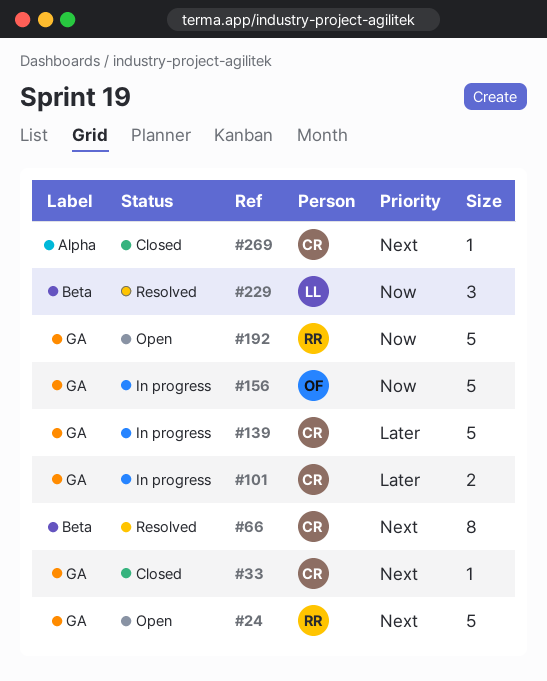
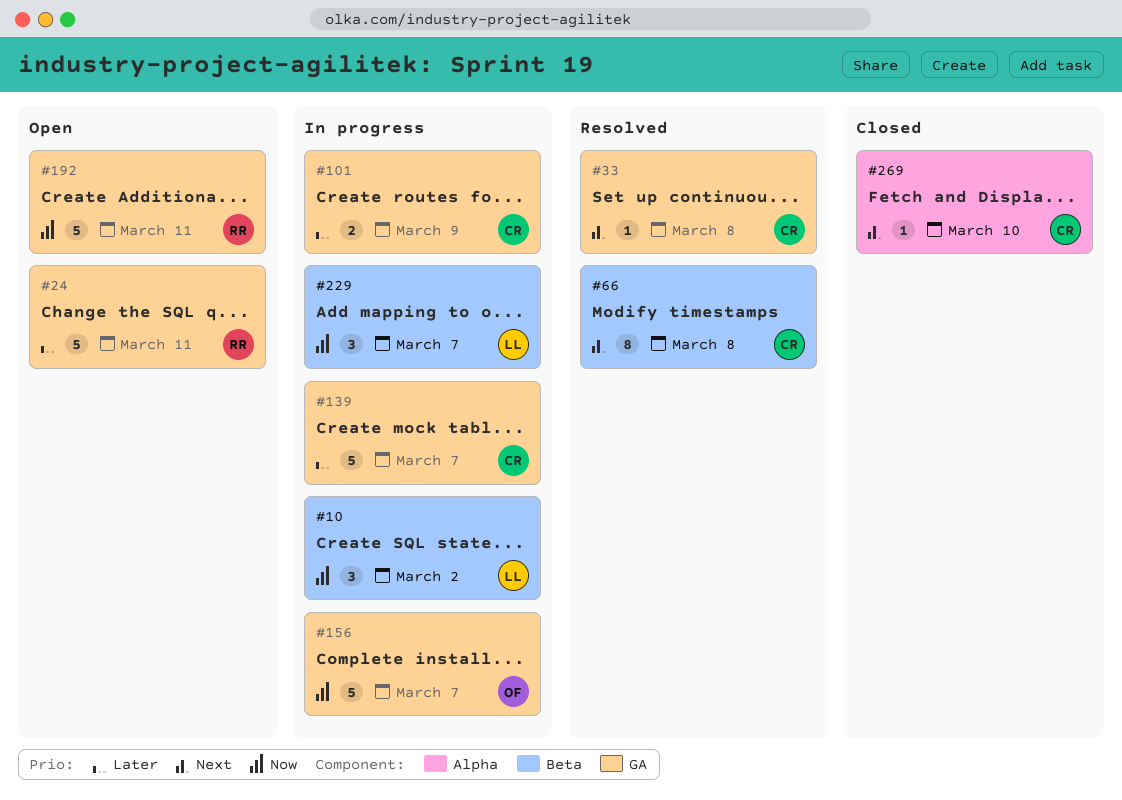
#10: none -> present
#24, priority: Next -> Later
#33, status: Closed -> Resolved
#229, status: Resolved -> In progress

